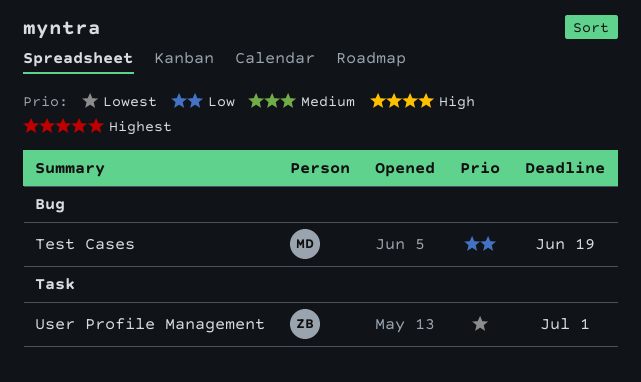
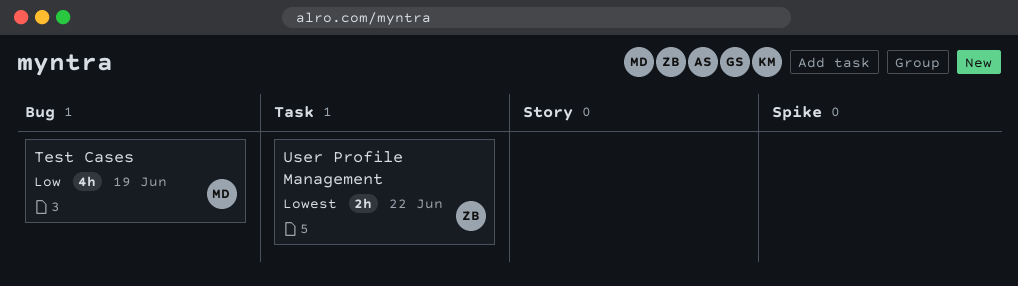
User Profile Management, due: Jul 1 -> Jun 22

